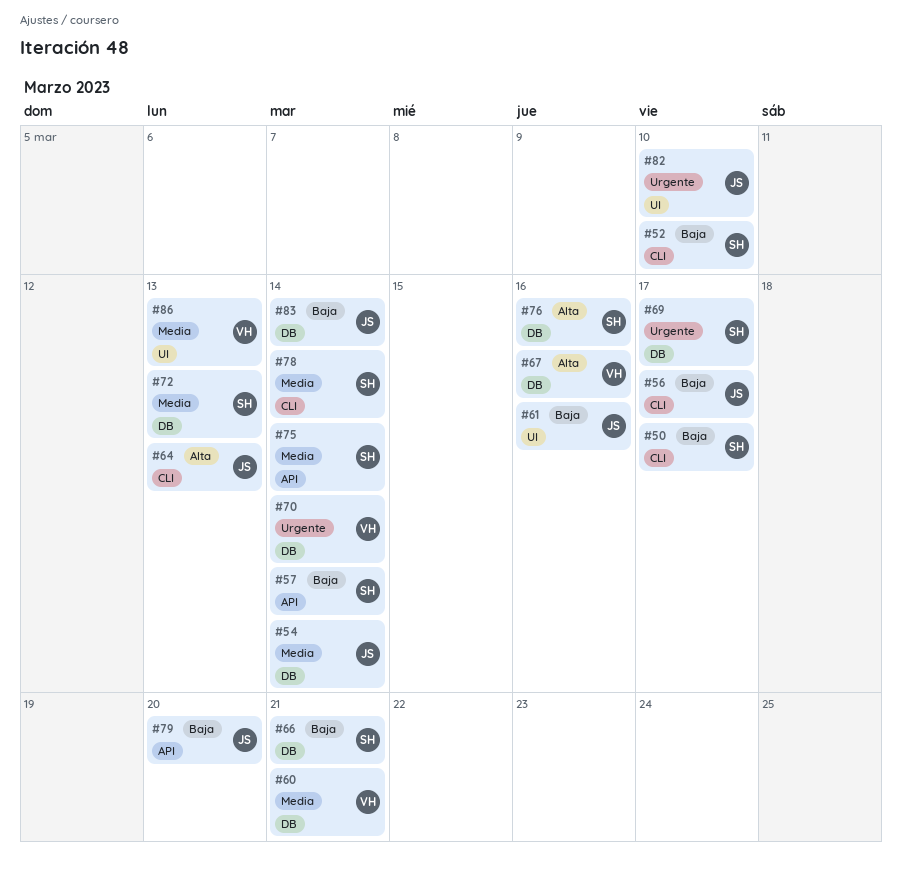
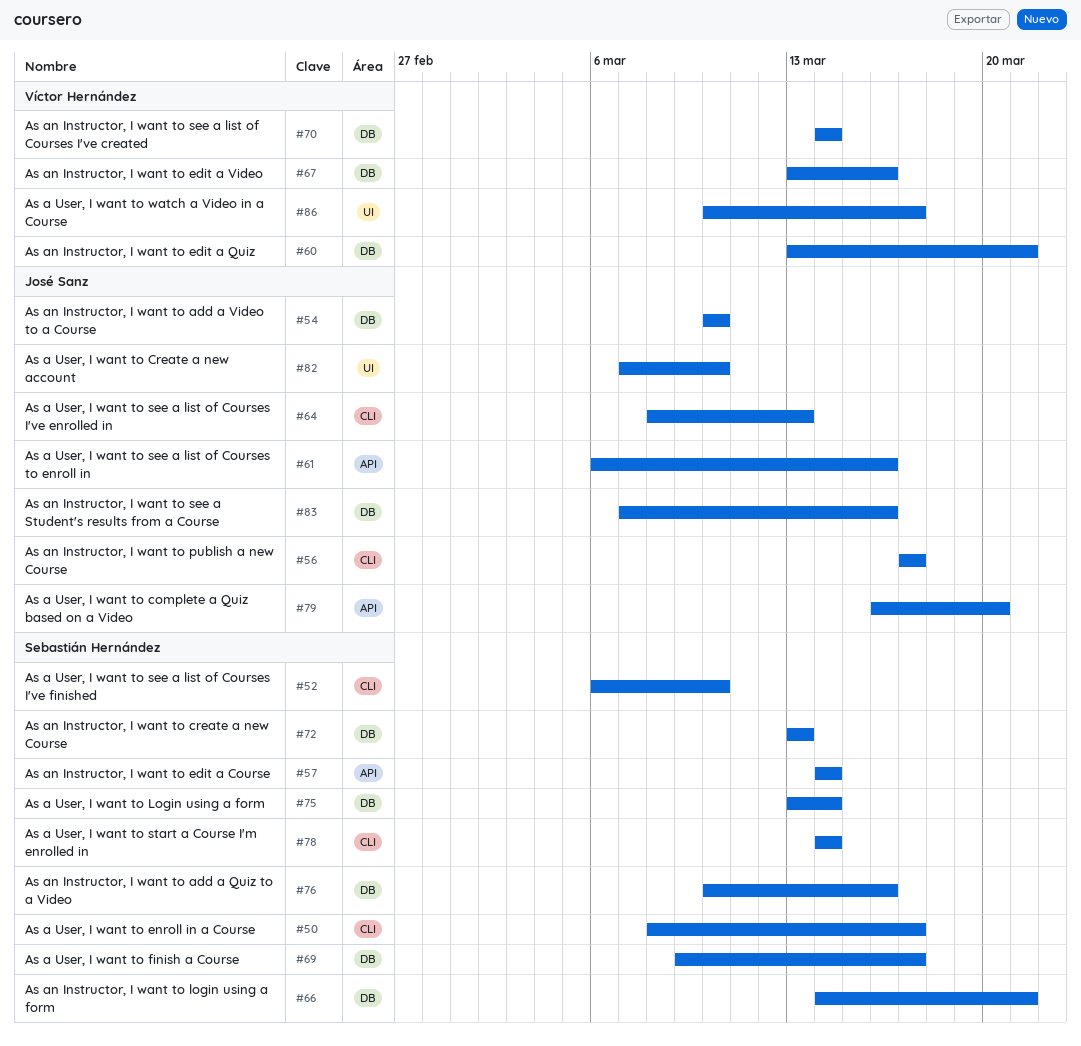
#54, due: Mar 14 -> Mar 10
#61, label: UI -> API
#75, label: API -> DB
#83, due: Mar 14 -> Mar 16
#86, due: Mar 13 -> Mar 17

